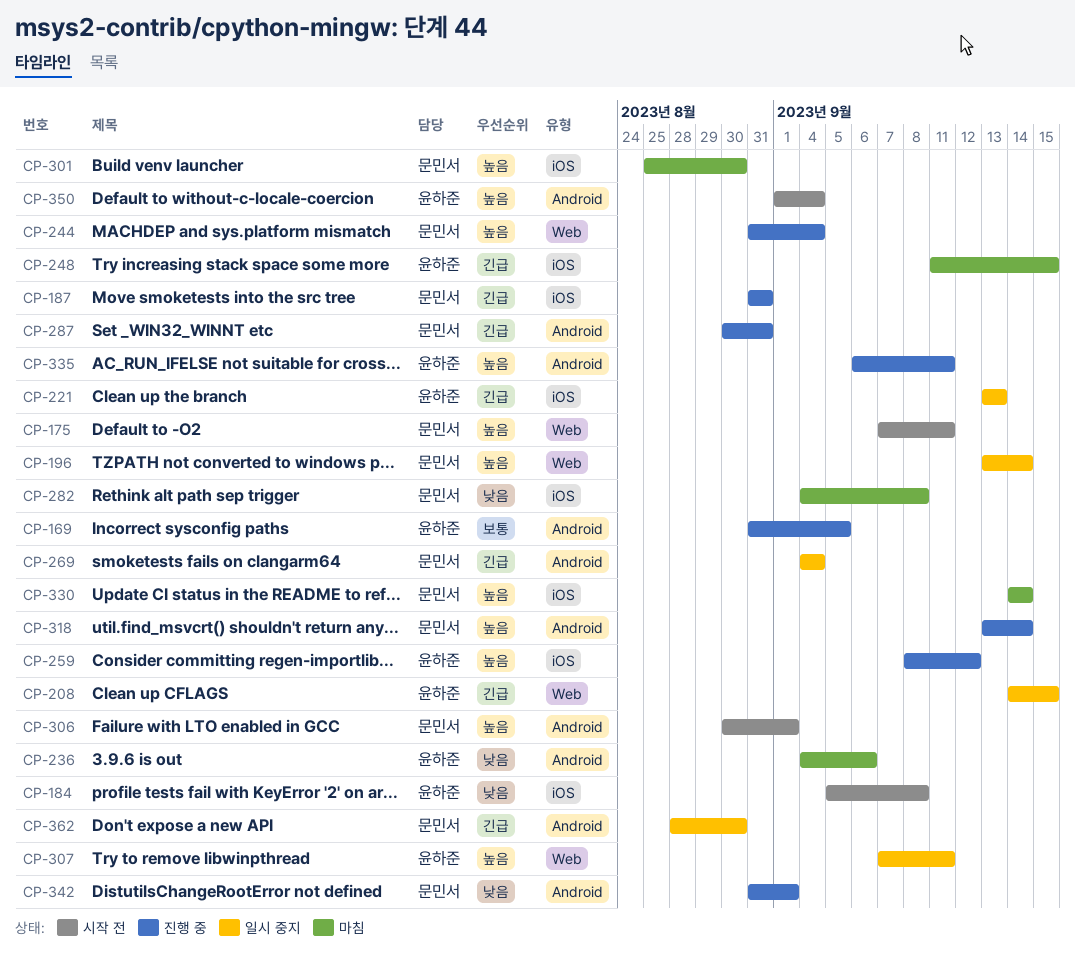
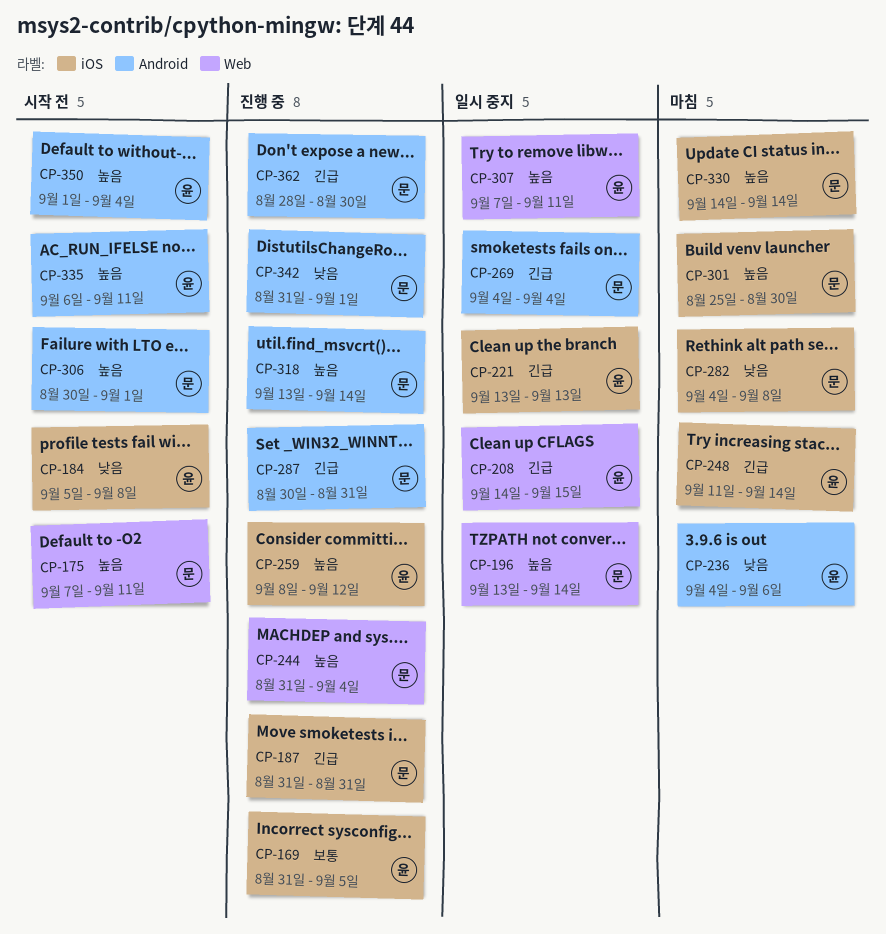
CP-169, label: Android -> iOS
CP-248, due: Sep 15 -> Sep 14
CP-335, status: 진행 중 -> 시작 전
CP-362, status: 일시 중지 -> 진행 중

